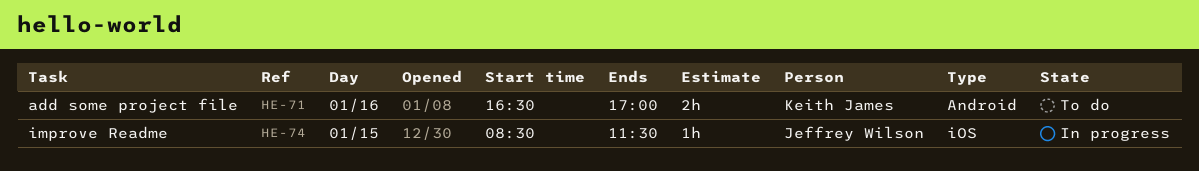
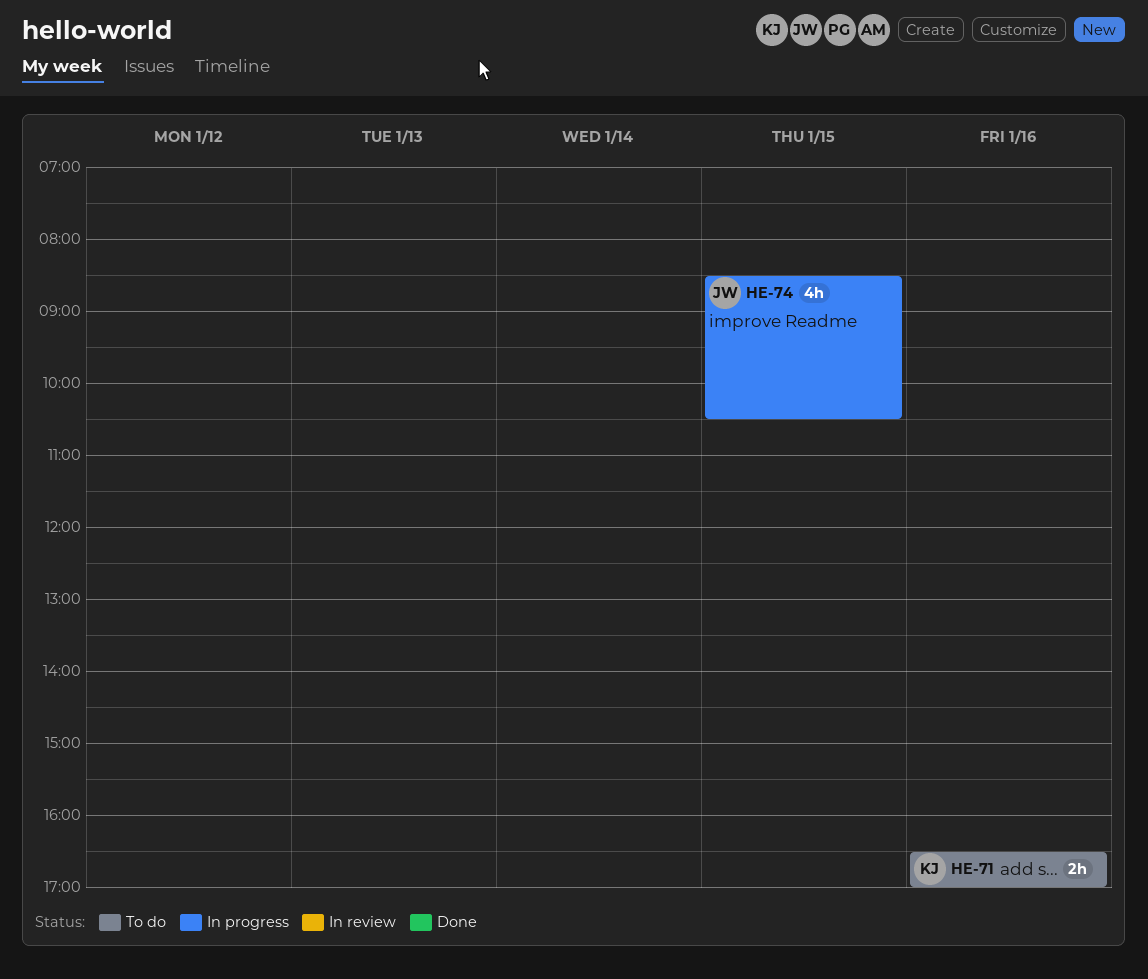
HE-74, estimate: 1h -> 4h
HE-74, ends: 11:30 -> 10:30

